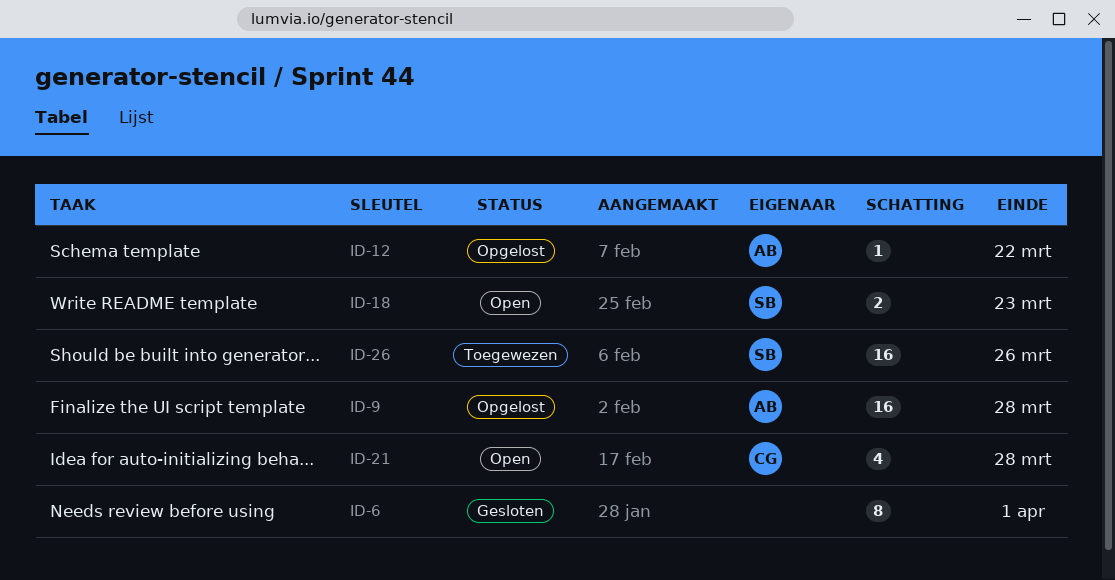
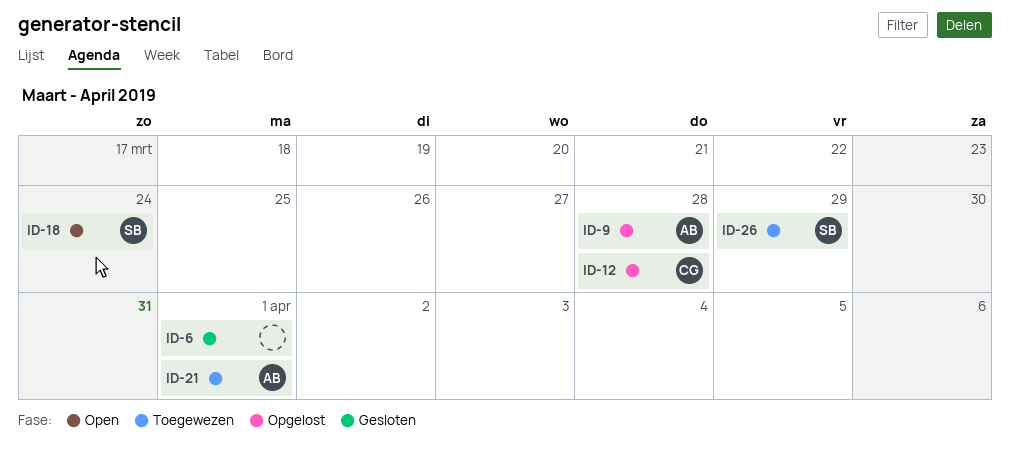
ID-12, owner: AB -> CG
ID-12, due: Mar 22 -> Mar 28
ID-18, due: Mar 23 -> Mar 24
ID-21, status: Open -> Toegewezen
ID-21, owner: CG -> AB
ID-21, due: Mar 28 -> Apr 1
ID-26, due: Mar 26 -> Mar 29

